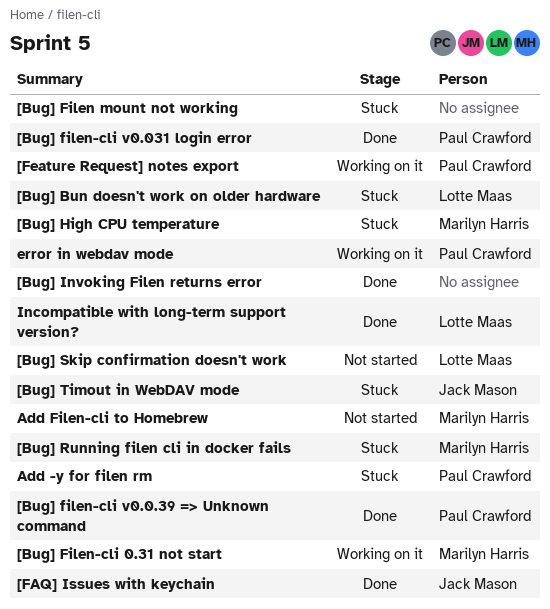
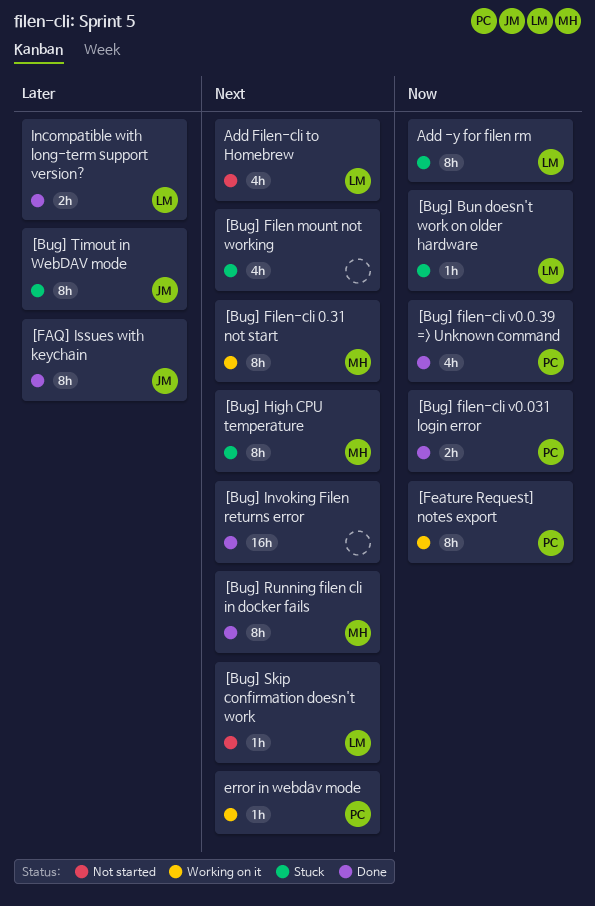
[Bug] Running filen cli in docker fails, status: Stuck -> Done
Add -y for filen rm, owner: Paul Crawford -> Lotte Maas
Add Filen-cli to Homebrew, owner: Marilyn Harris -> Lotte Maas

